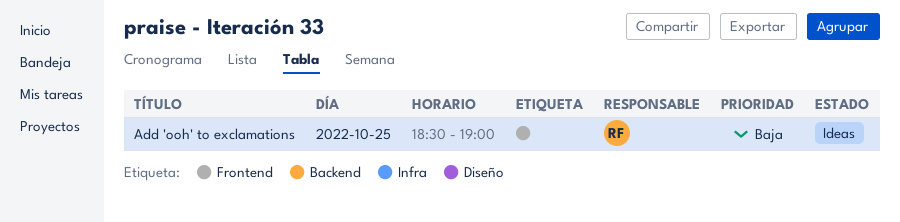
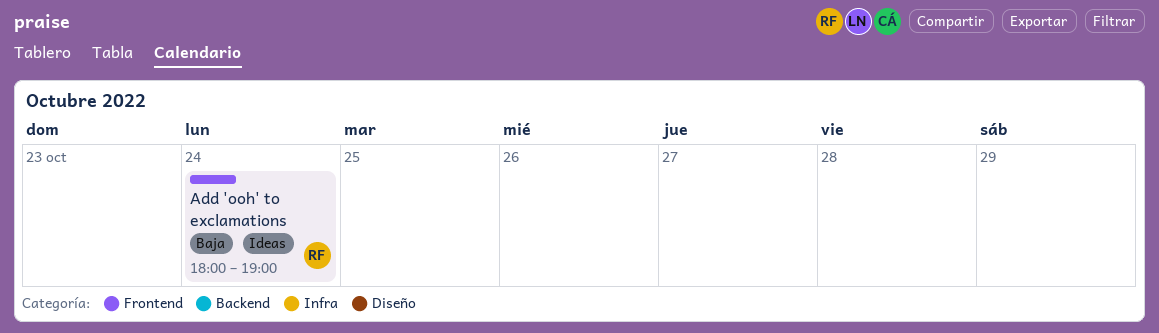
Add 'ooh' to exclamations, day: Oct 25 -> Oct 24
Add 'ooh' to exclamations, begins: 18:30 -> 18:00

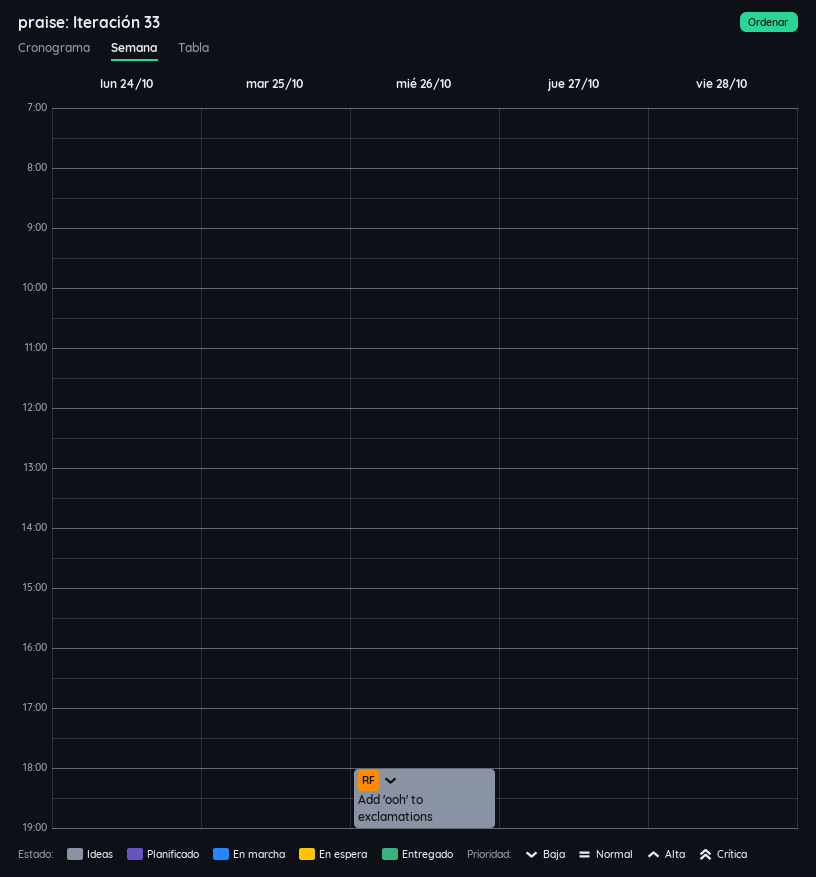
Add 'ooh' to exclamations, day: Oct 24 -> Oct 26

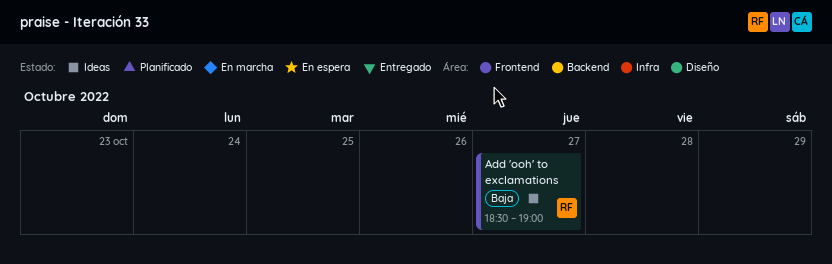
Add 'ooh' to exclamations, day: Oct 26 -> Oct 27
Add 'ooh' to exclamations, begins: 18:00 -> 18:30

